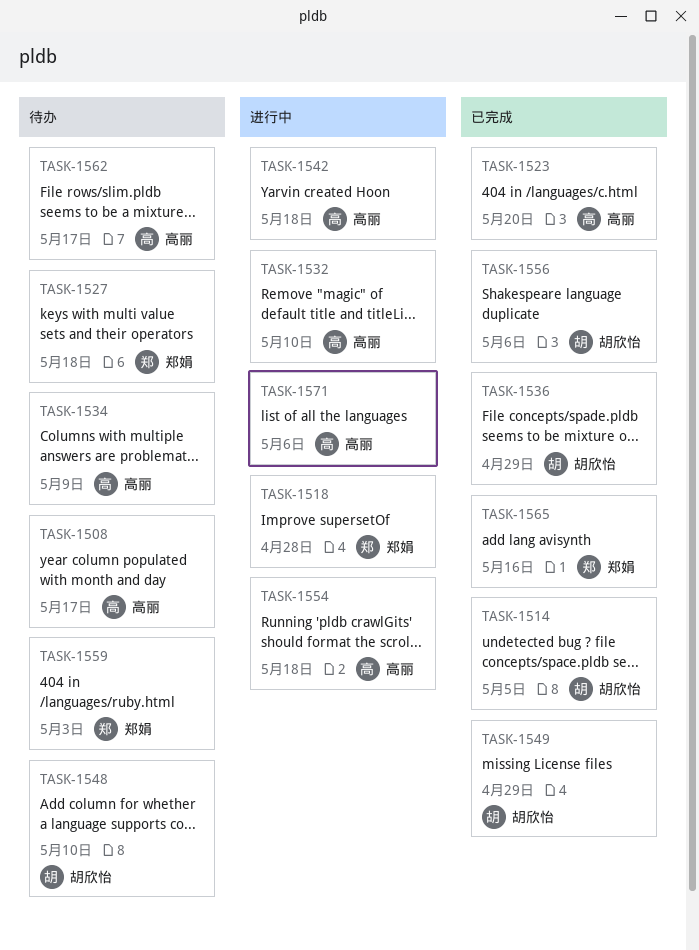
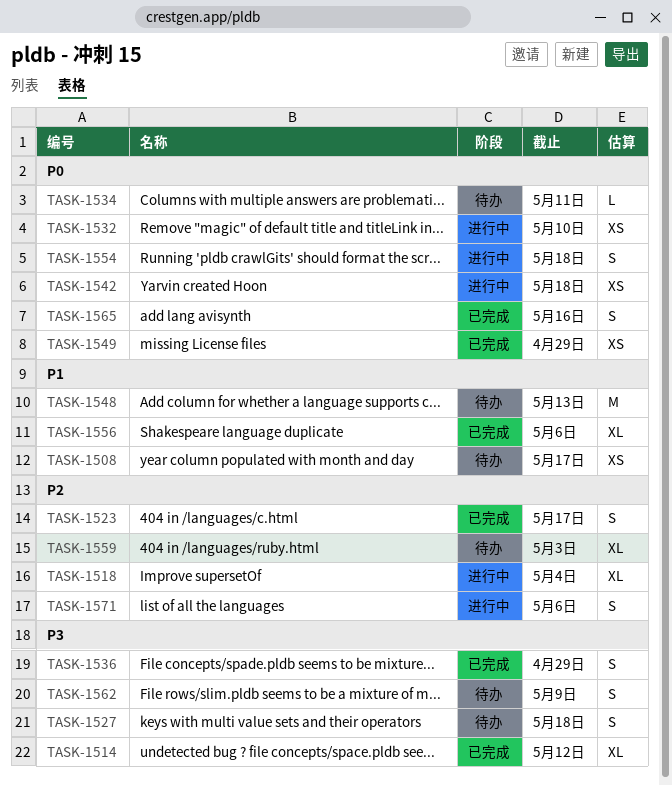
TASK-1514, due: May 5 -> May 12
TASK-1518, due: Apr 28 -> May 4
TASK-1523, due: May 20 -> May 17
TASK-1534, due: May 9 -> May 11
TASK-1548, due: May 10 -> May 13
TASK-1562, due: May 17 -> May 9

